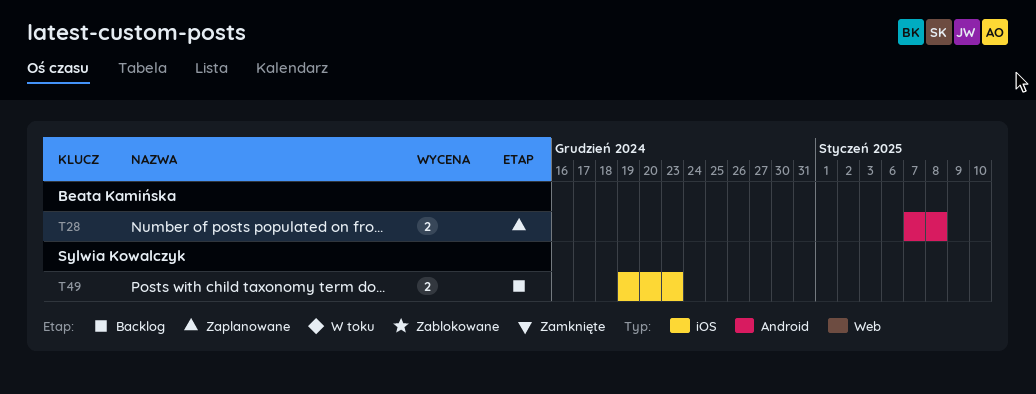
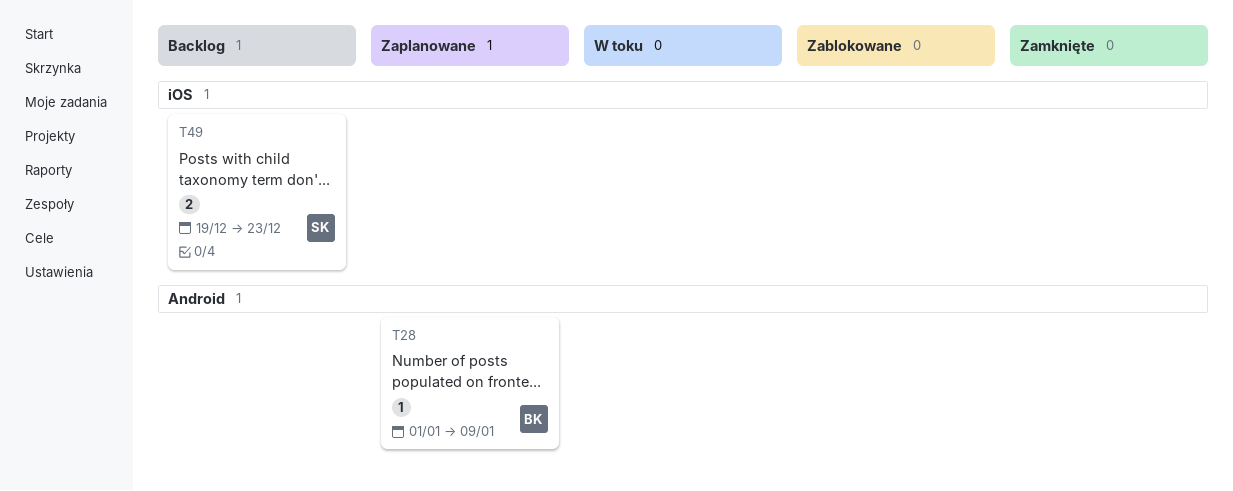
T28, estimate: 2 -> 1
T28, start: Jan 7 -> Jan 1
T28, due: Jan 8 -> Jan 9

